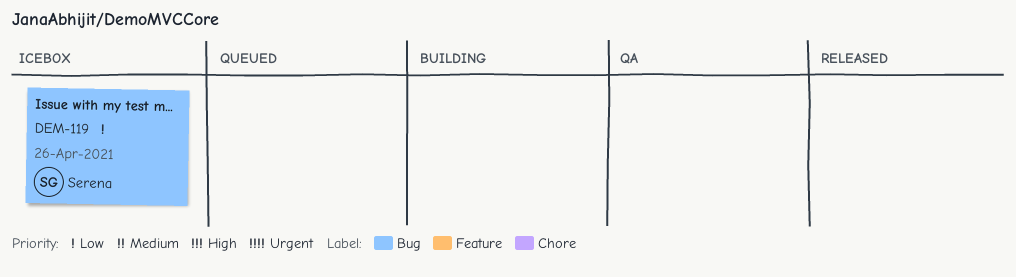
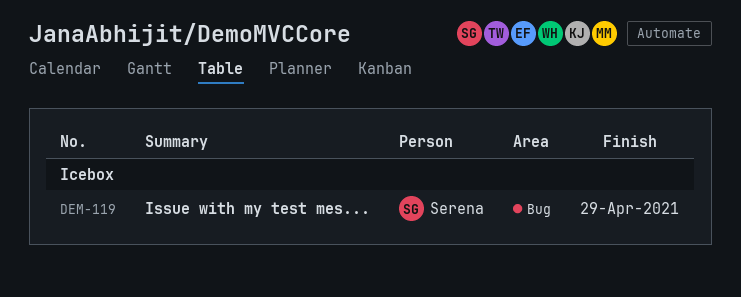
DEM-119, due: Apr 26 -> Apr 29

